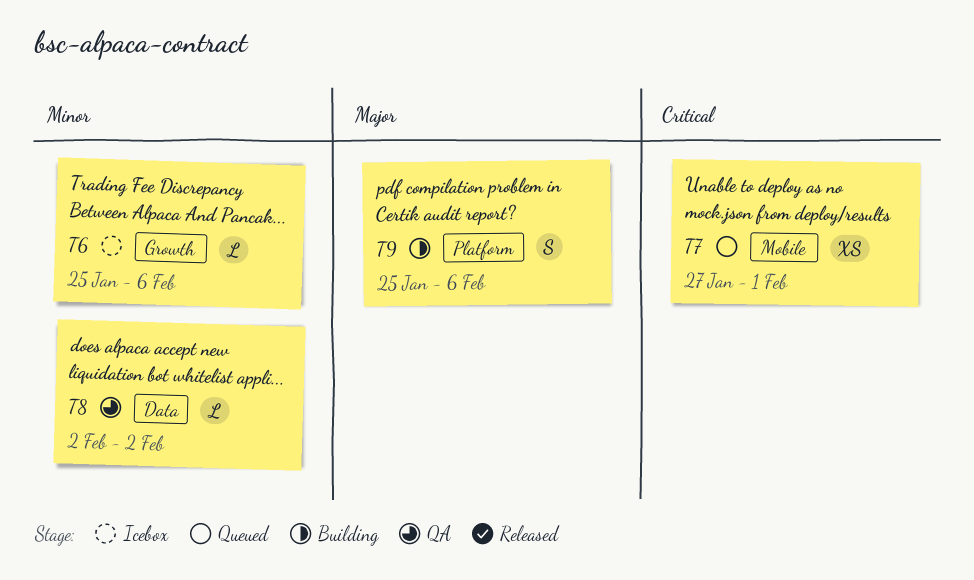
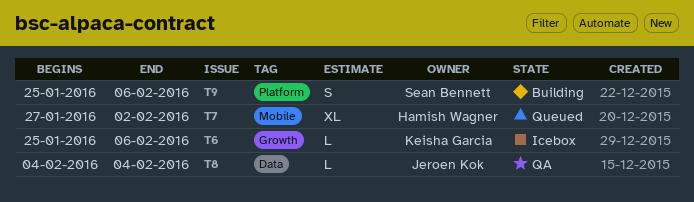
T7, estimate: XS -> XL
T7, due: Feb 1 -> Feb 2
T8, start: Feb 2 -> Feb 4
T8, due: Feb 2 -> Feb 4

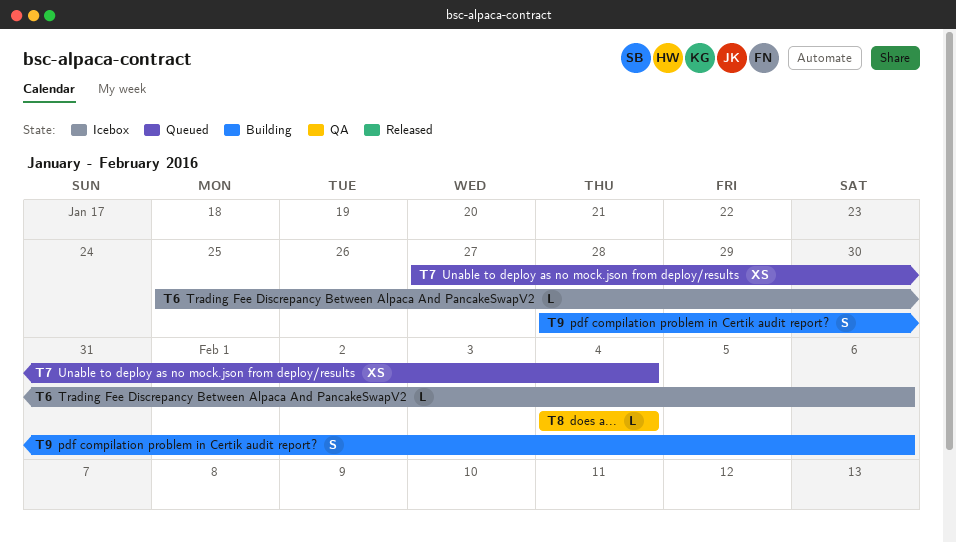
T7, estimate: XL -> XS
T7, due: Feb 2 -> Feb 4
T9, start: Jan 25 -> Jan 28

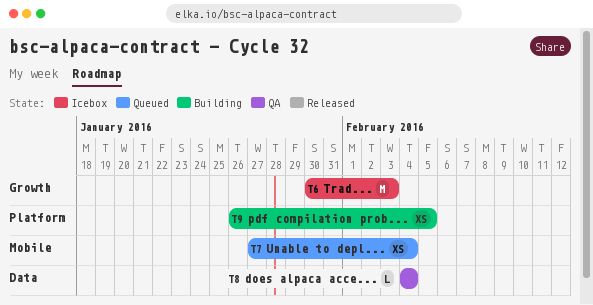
T6, estimate: L -> M
T6, start: Jan 25 -> Jan 30
T6, due: Feb 6 -> Feb 3
T9, estimate: S -> XS
T9, start: Jan 28 -> Jan 26
T9, due: Feb 6 -> Feb 5

